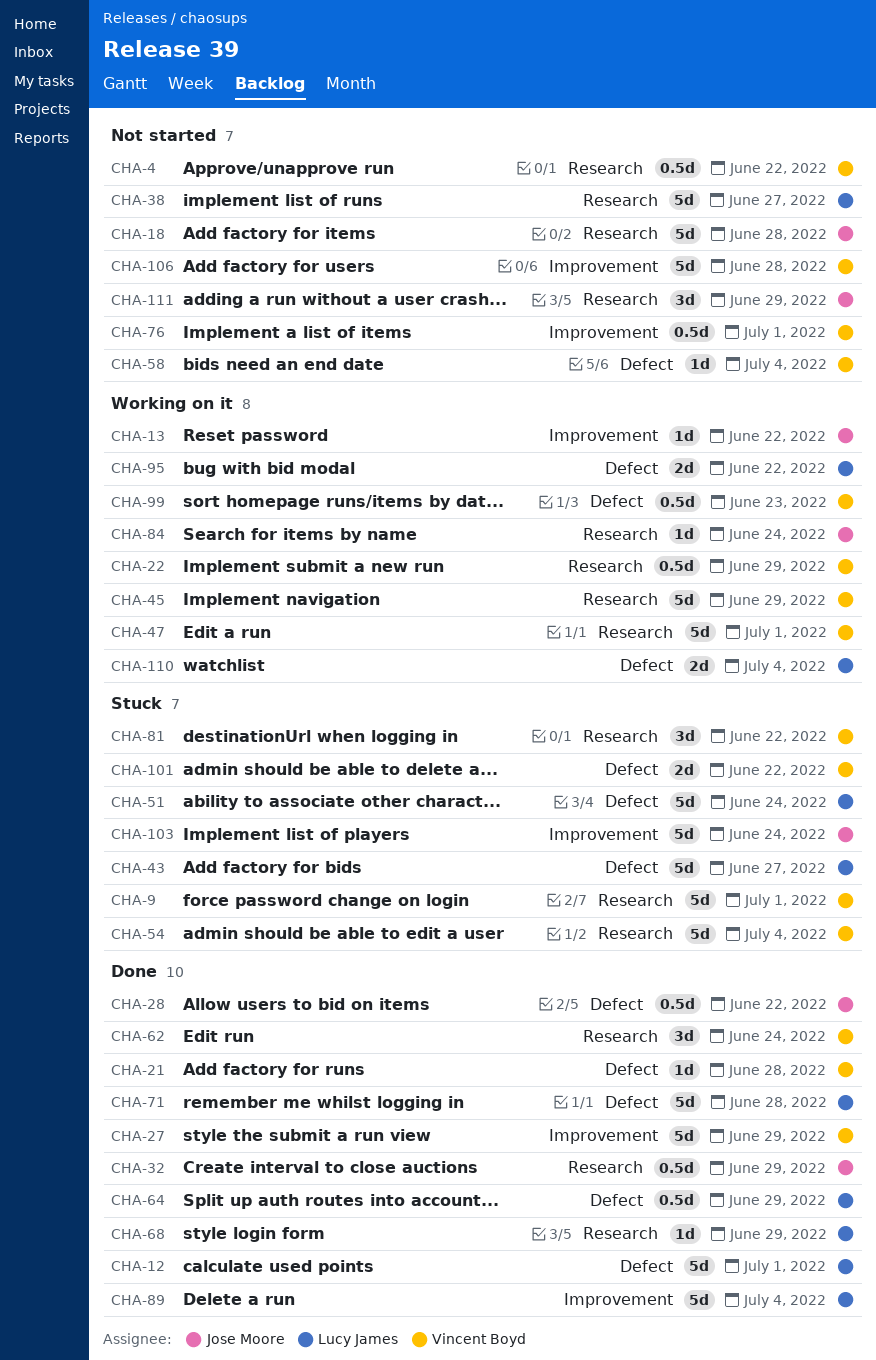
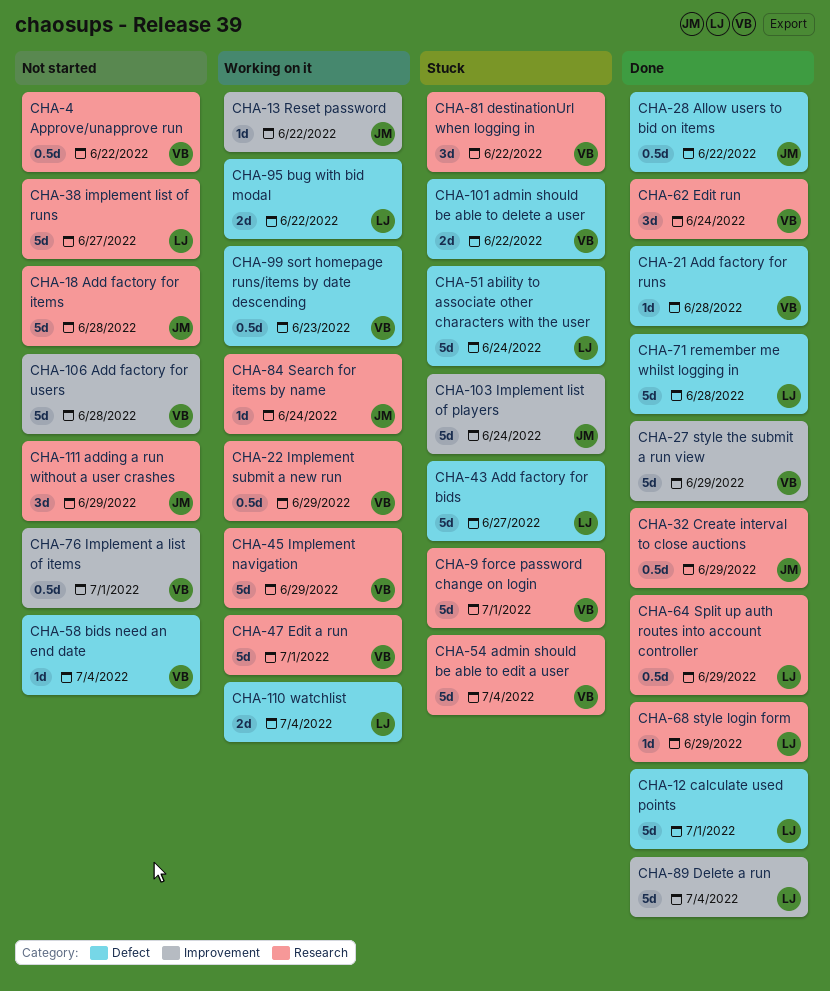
CHA-64, label: Defect -> Research

